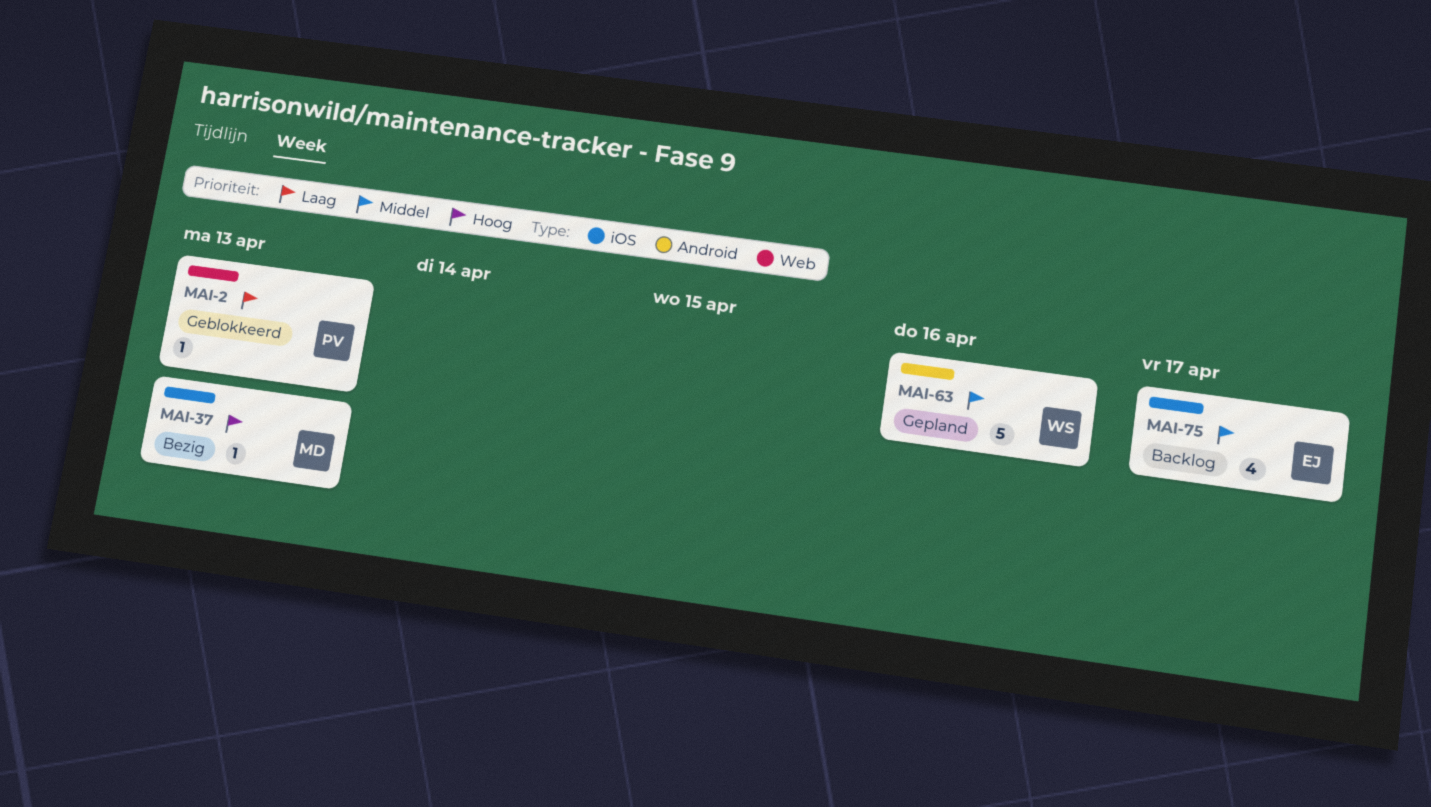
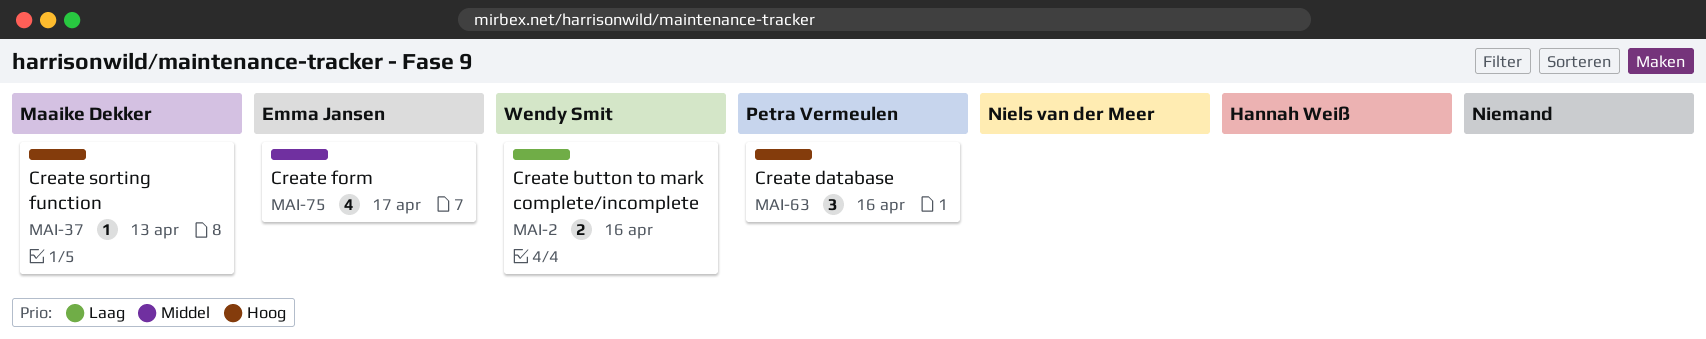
MAI-2, owner: Petra Vermeulen -> Wendy Smit
MAI-2, estimate: 1 -> 2
MAI-2, due: Apr 13 -> Apr 16
MAI-63, owner: Wendy Smit -> Petra Vermeulen
MAI-63, priority: Middel -> Hoog
MAI-63, estimate: 5 -> 3

